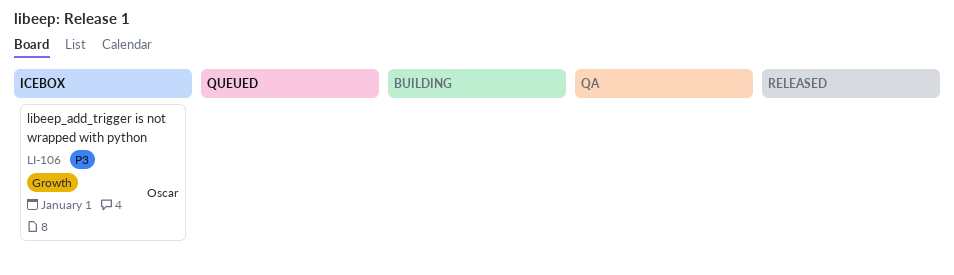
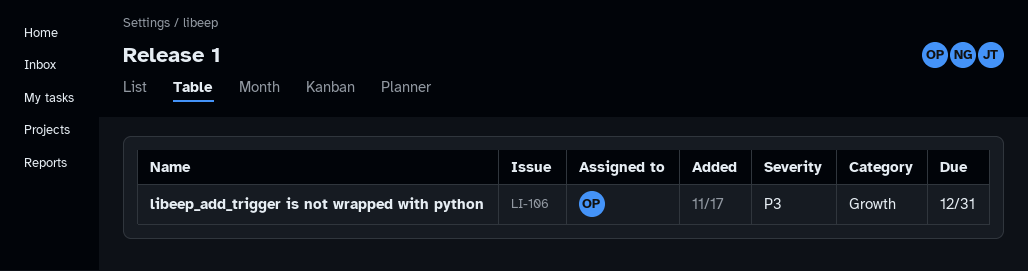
LI-106, due: Jan 1 -> Dec 31

